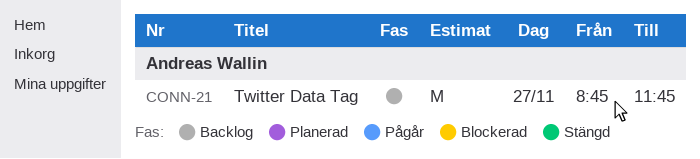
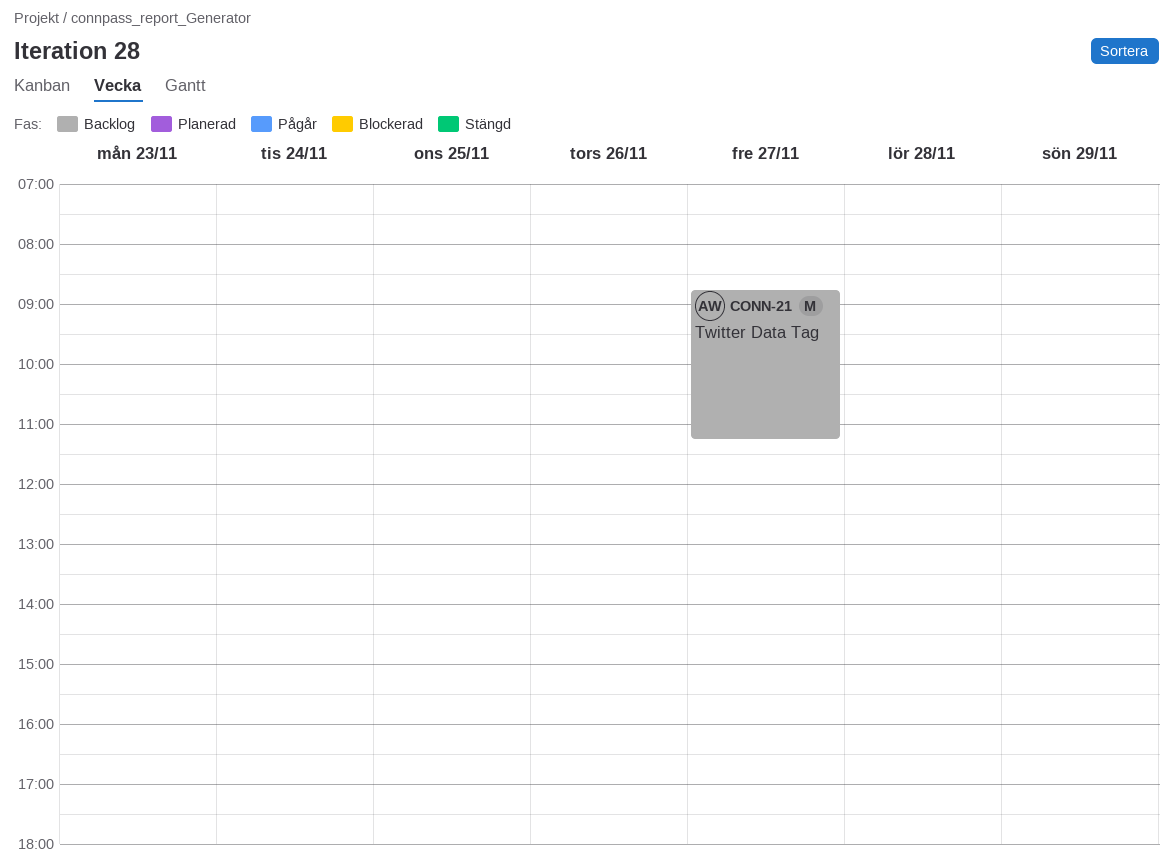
CONN-21, ends: 11:45 -> 11:15

